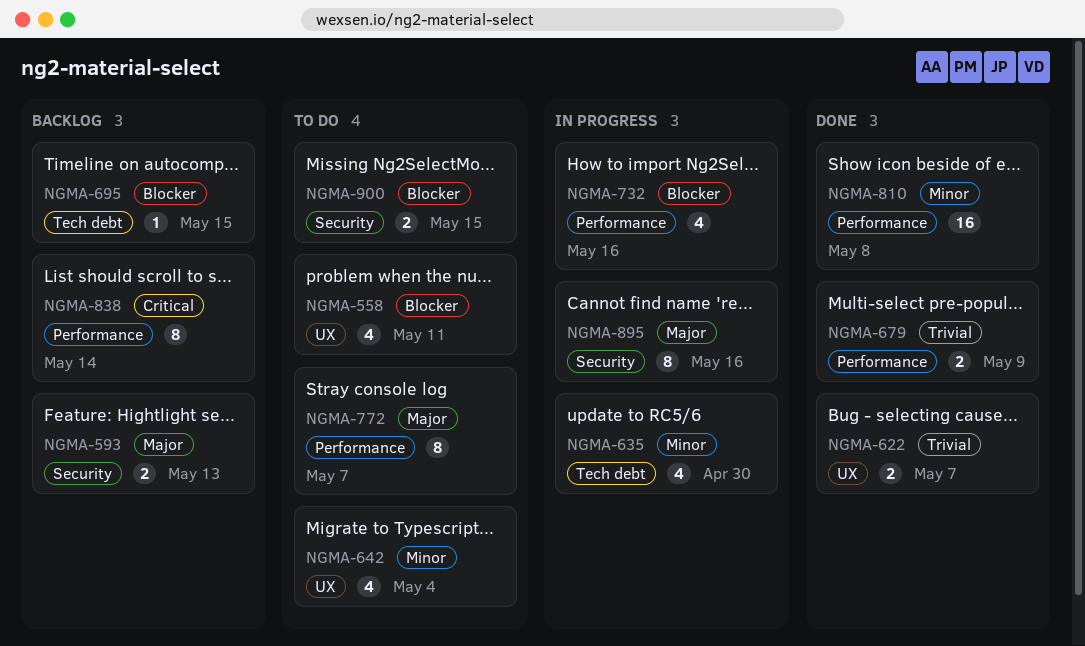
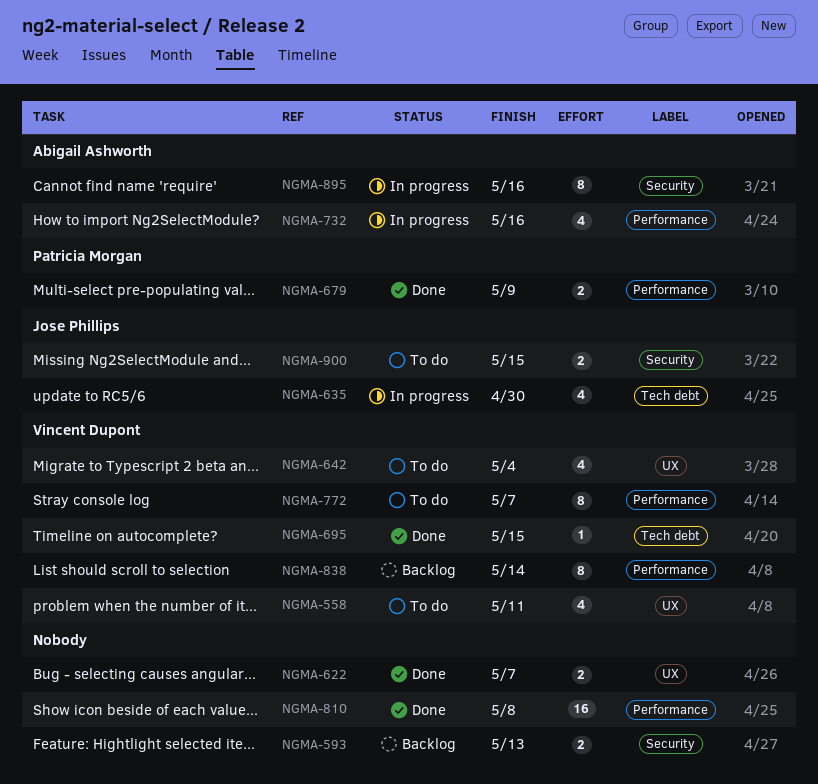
NGMA-695, status: Backlog -> Done

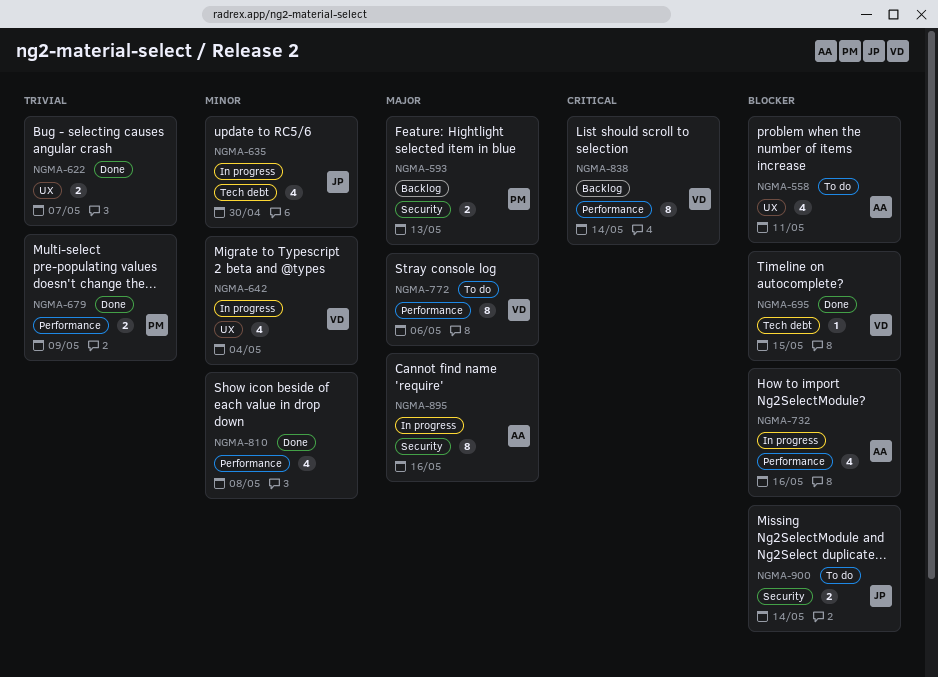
NGMA-558, owner: Vincent Dupont -> Abigail Ashworth
NGMA-593, owner: none -> Patricia Morgan
NGMA-642, status: To do -> In progress
NGMA-772, due: May 7 -> May 6
NGMA-810, estimate: 16 -> 4
NGMA-900, due: May 15 -> May 14

